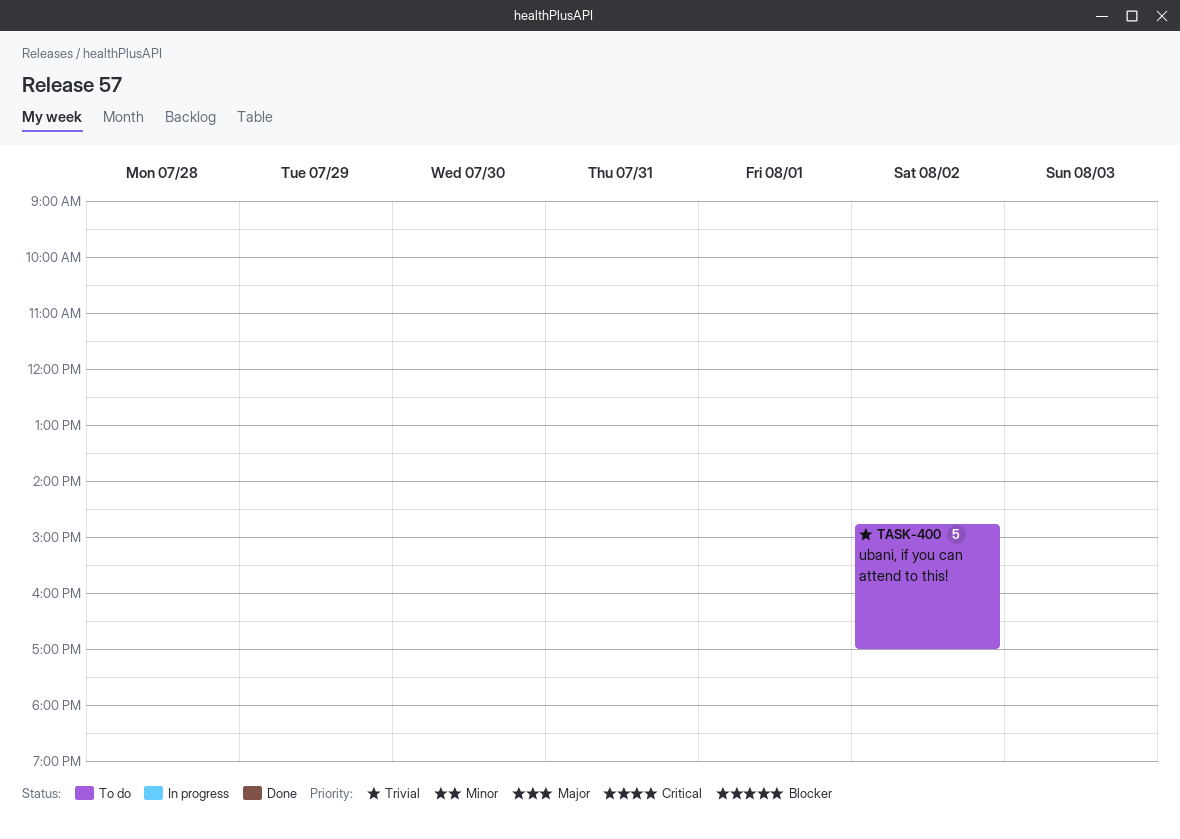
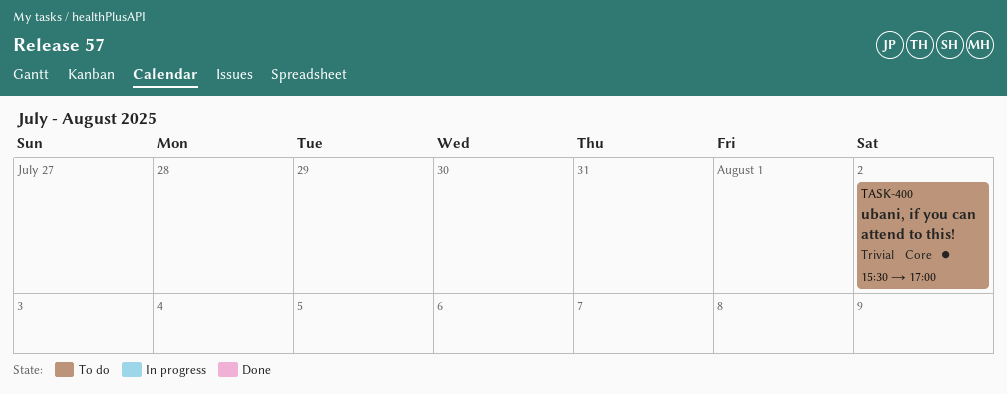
TASK-400, estimate: 5 -> 1
TASK-400, begins: 14:45 -> 15:30

